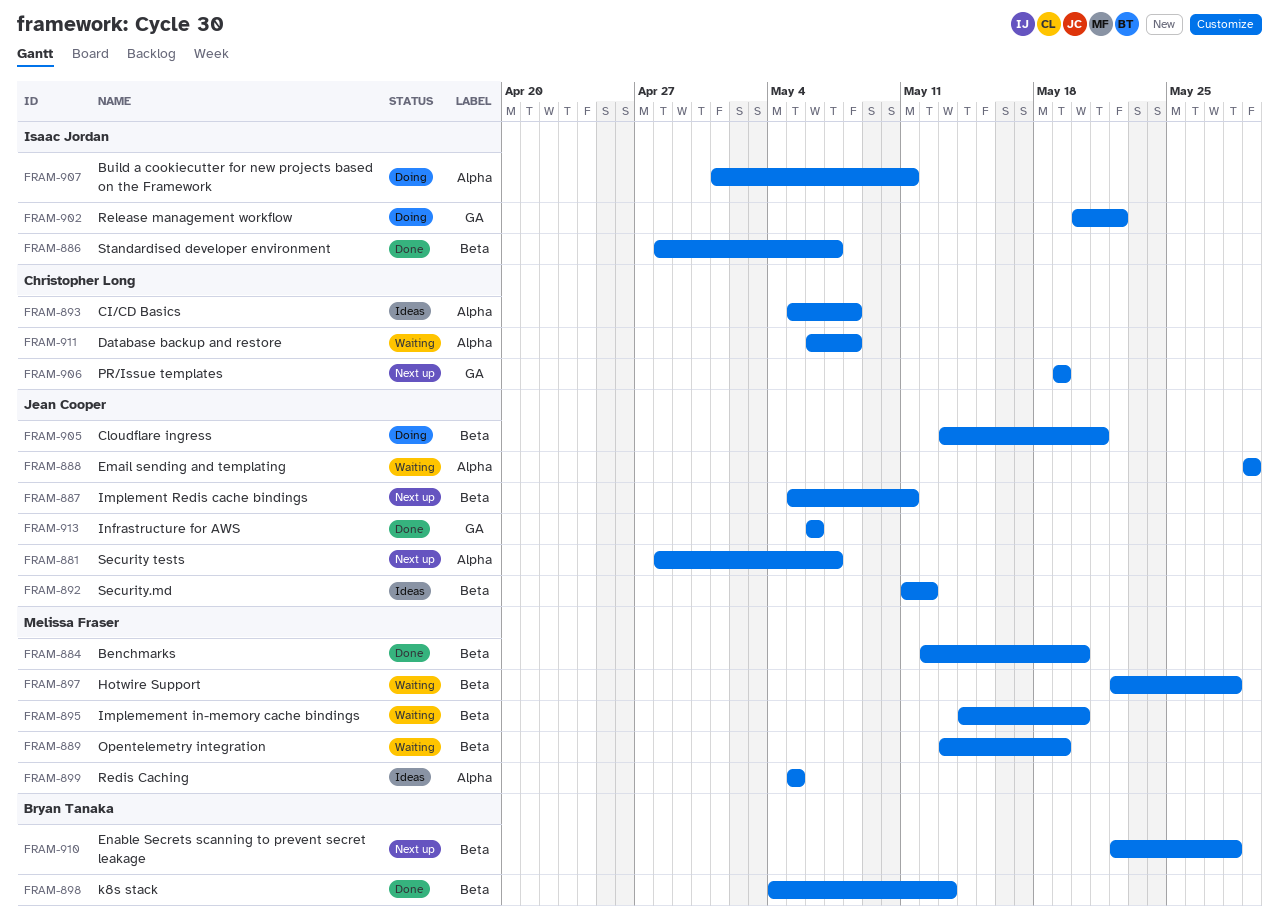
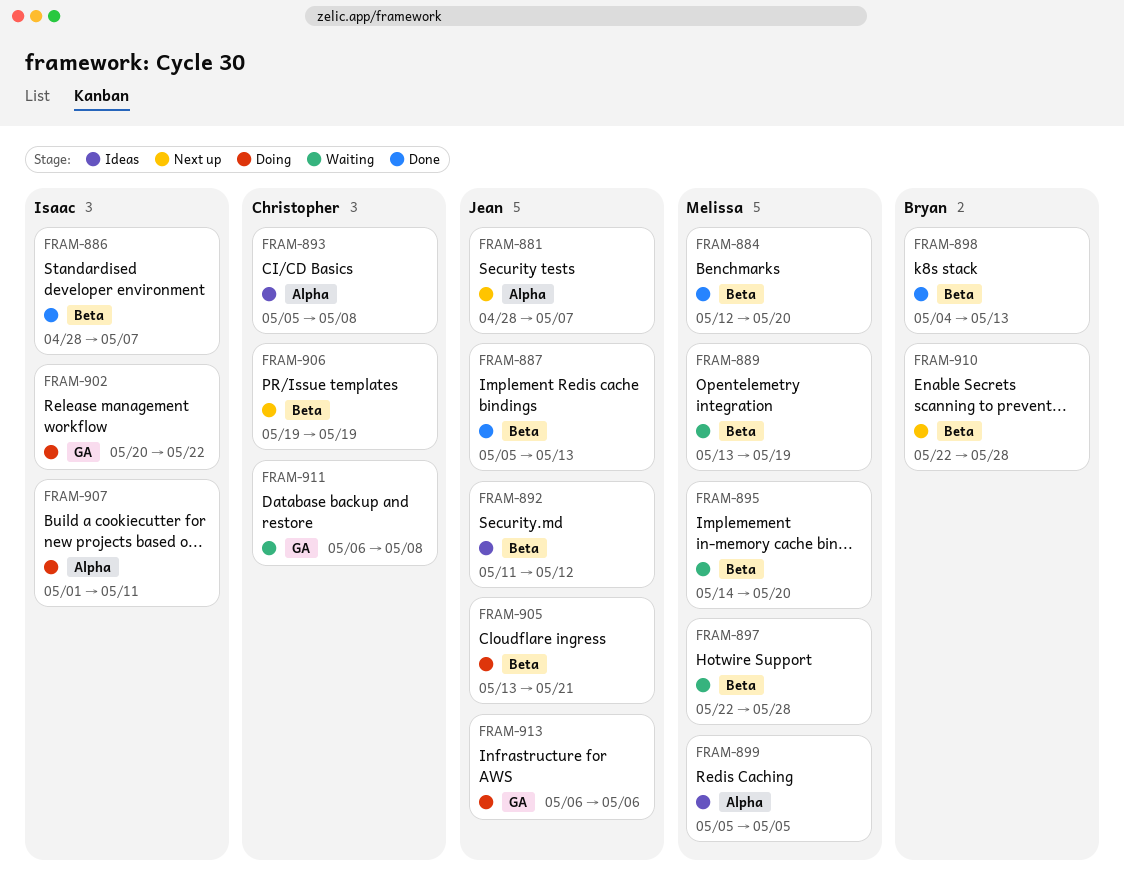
FRAM-887, status: Next up -> Done
FRAM-887, due: May 11 -> May 13
FRAM-888: present -> none
FRAM-906, label: GA -> Beta
FRAM-911, label: Alpha -> GA
FRAM-913, status: Done -> Doing

